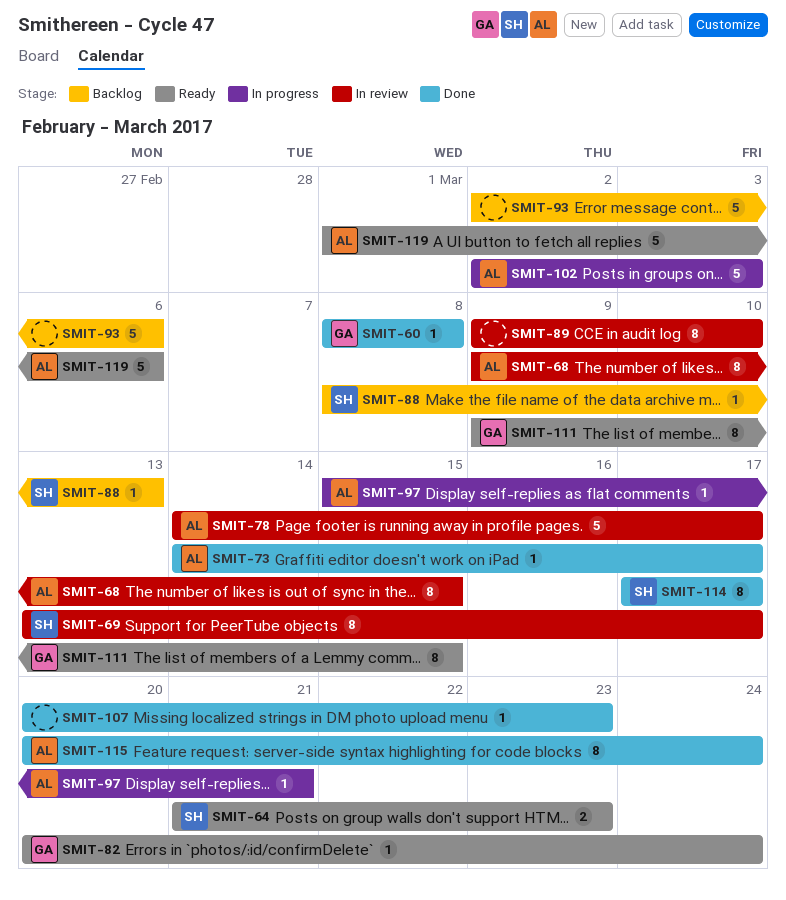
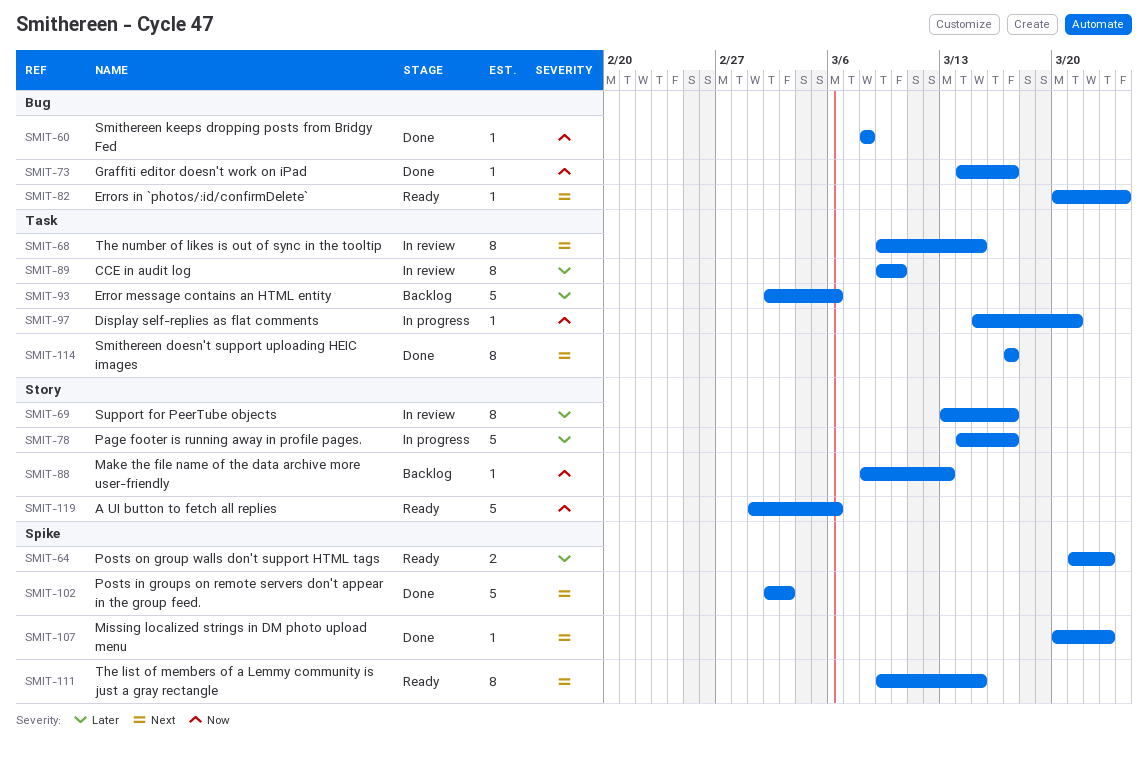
SMIT-78, status: In review -> In progress
SMIT-102, status: In progress -> Done
SMIT-115: present -> none

